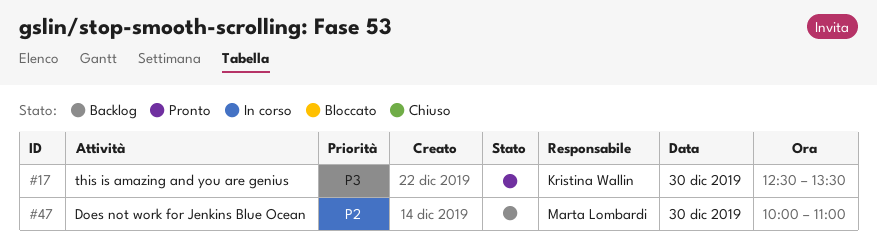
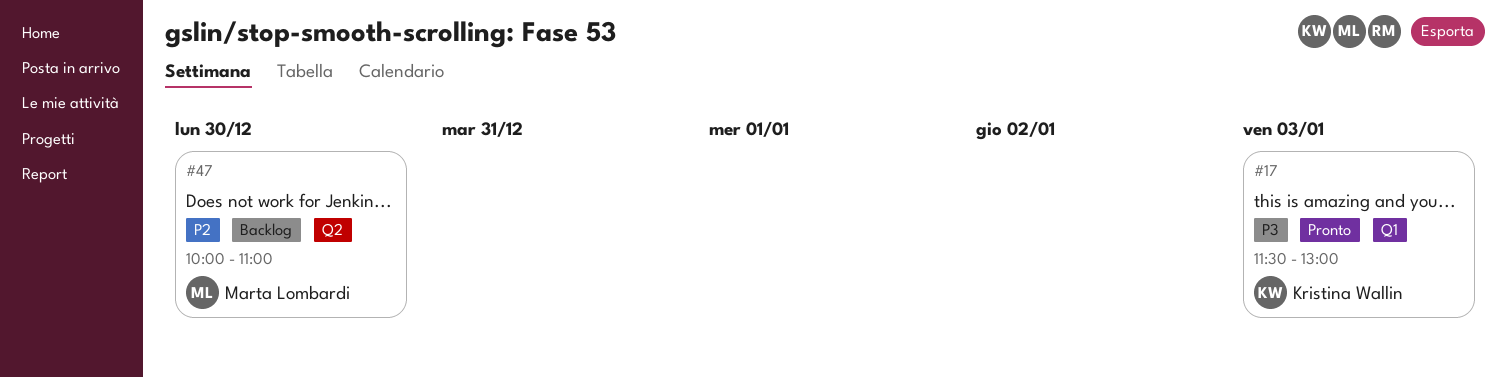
#17, day: Dec 30 -> Jan 3
#17, begins: 12:30 -> 11:30
#17, ends: 13:30 -> 13:00

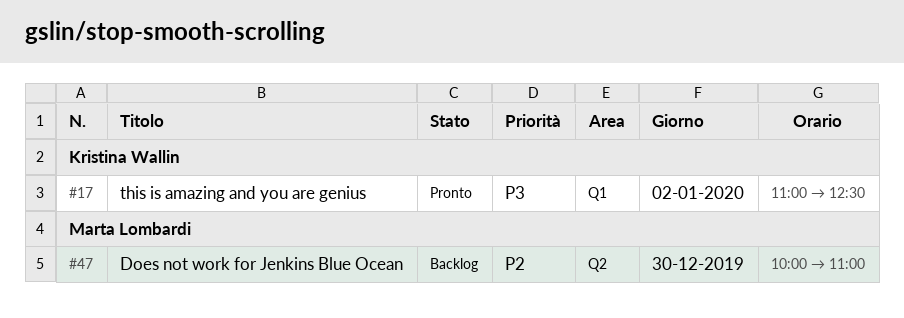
#17, day: Jan 3 -> Jan 2
#17, begins: 11:30 -> 11:00
#17, ends: 13:00 -> 12:30

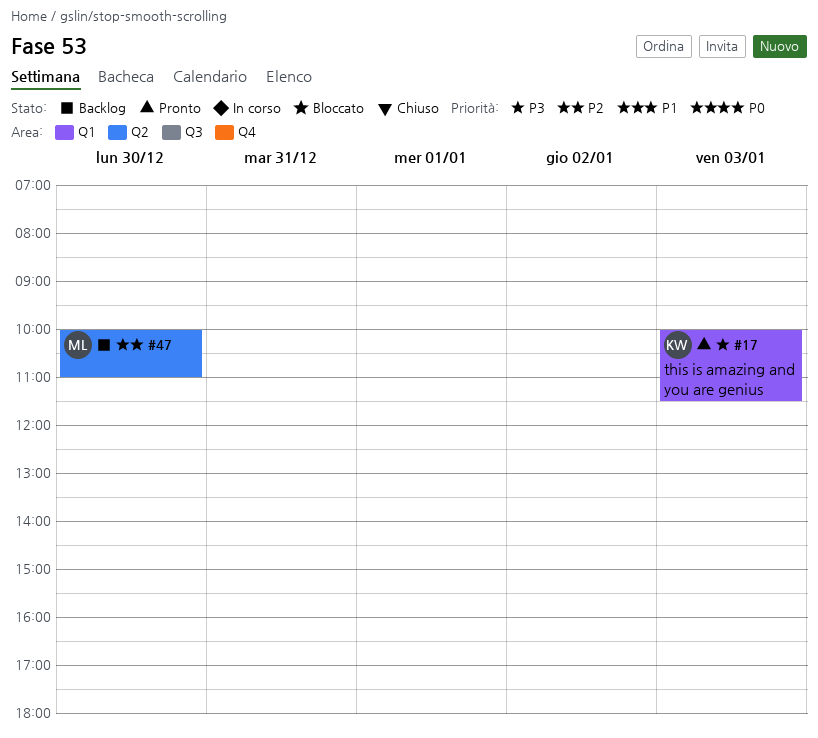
#17, day: Jan 2 -> Jan 3
#17, begins: 11:00 -> 10:00
#17, ends: 12:30 -> 11:30

